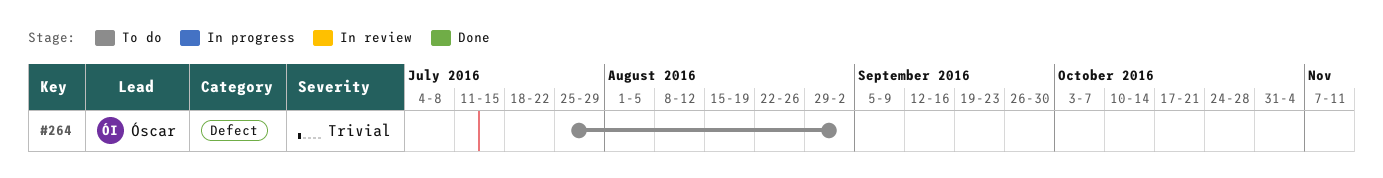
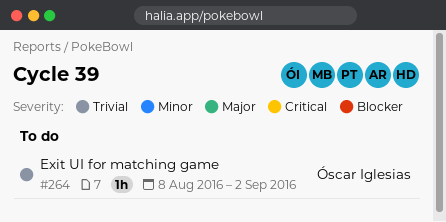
#264, start: Jul 25 -> Aug 8

